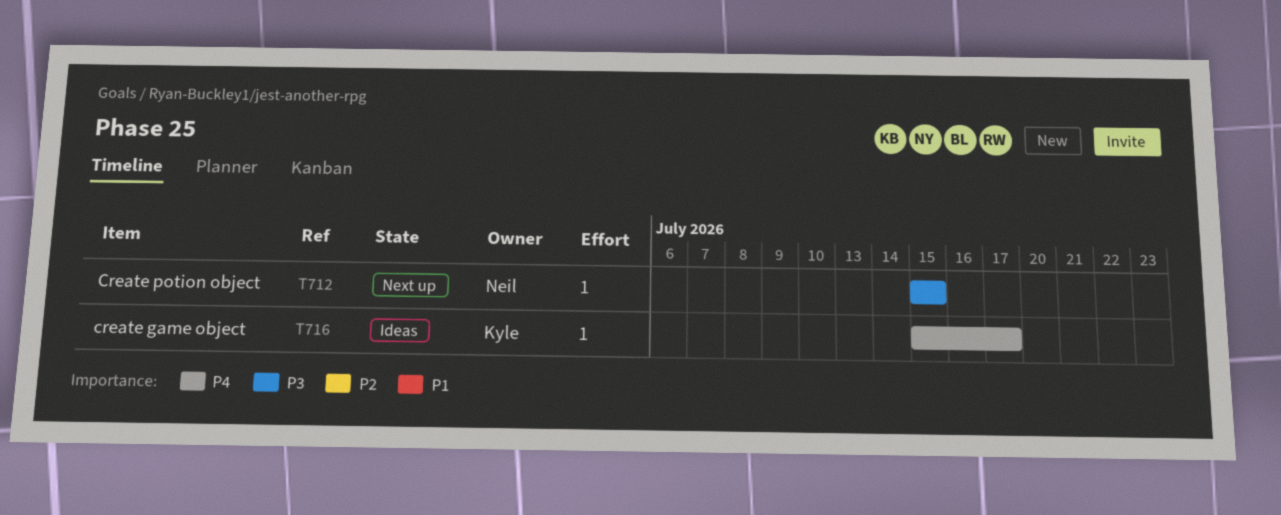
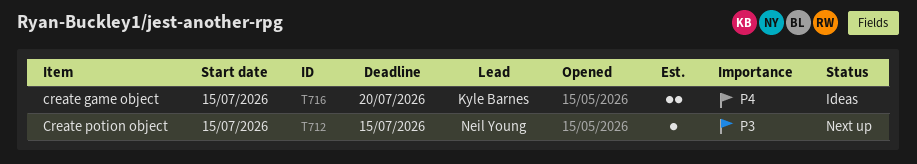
T716, estimate: 1 -> 2
T716, due: Jul 17 -> Jul 20

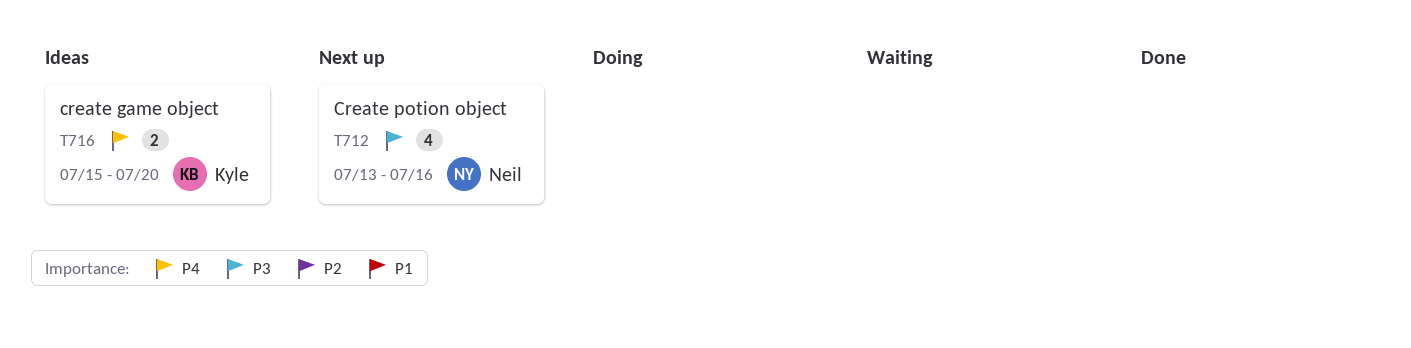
T712, estimate: 1 -> 4
T712, start: Jul 15 -> Jul 13
T712, due: Jul 15 -> Jul 16

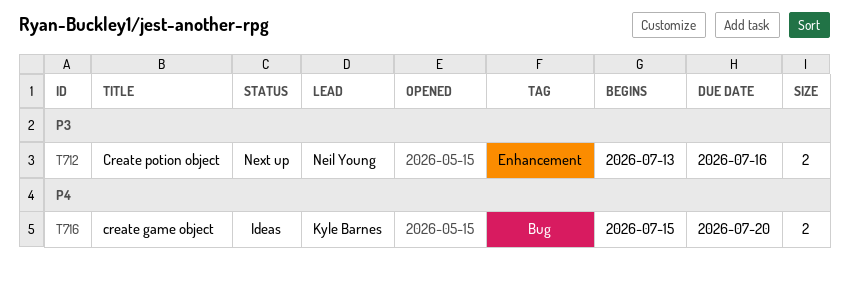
T712, estimate: 4 -> 2

